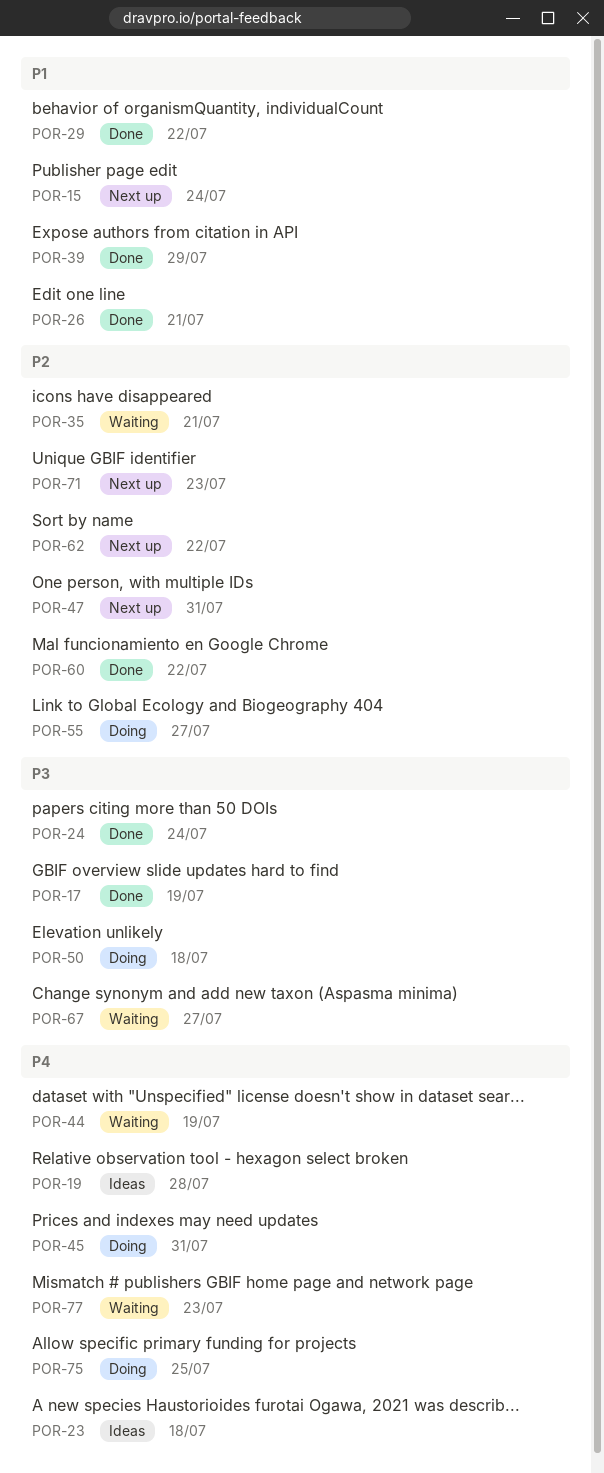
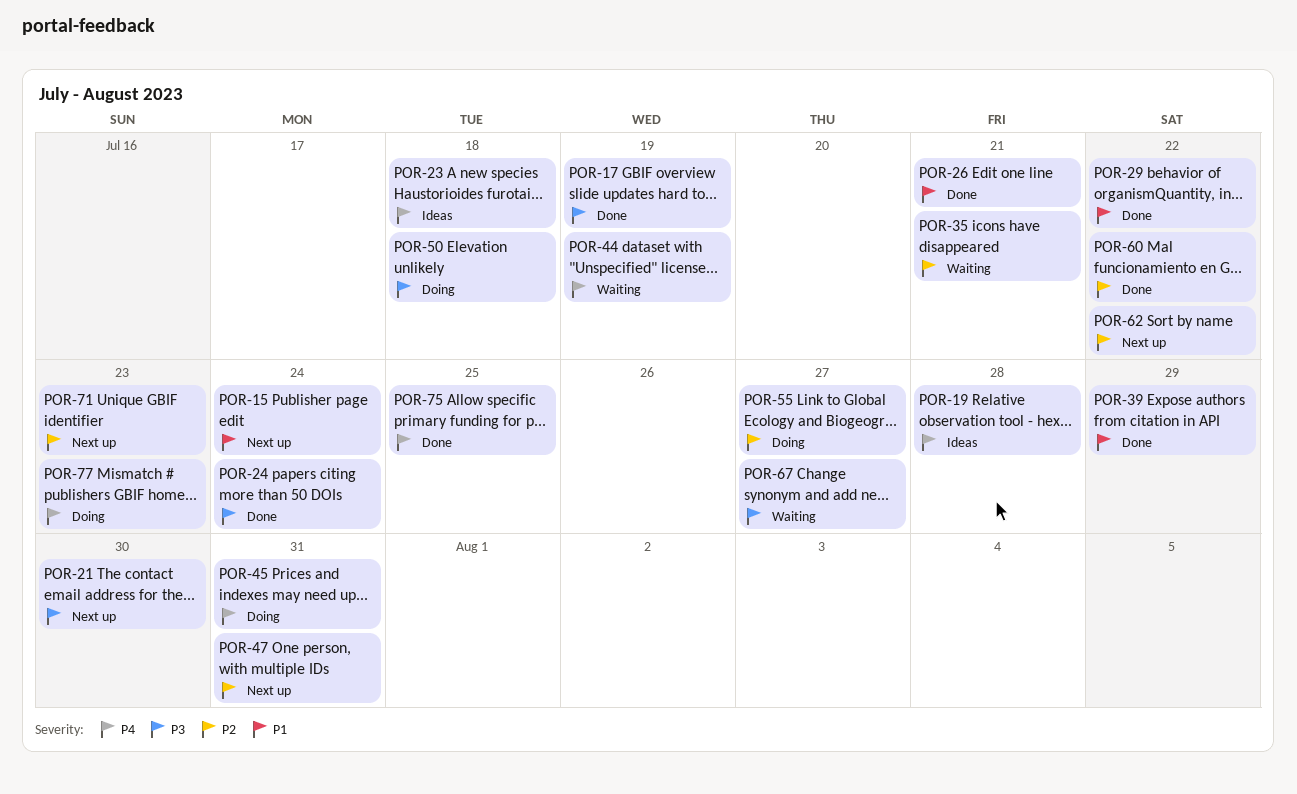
POR-21: none -> present
POR-75, status: Doing -> Done
POR-77, status: Waiting -> Doing

